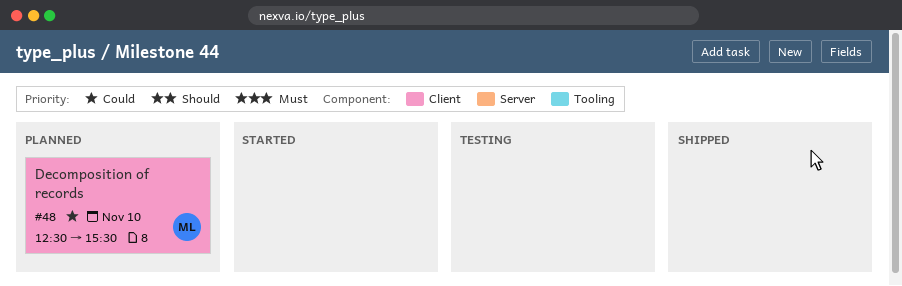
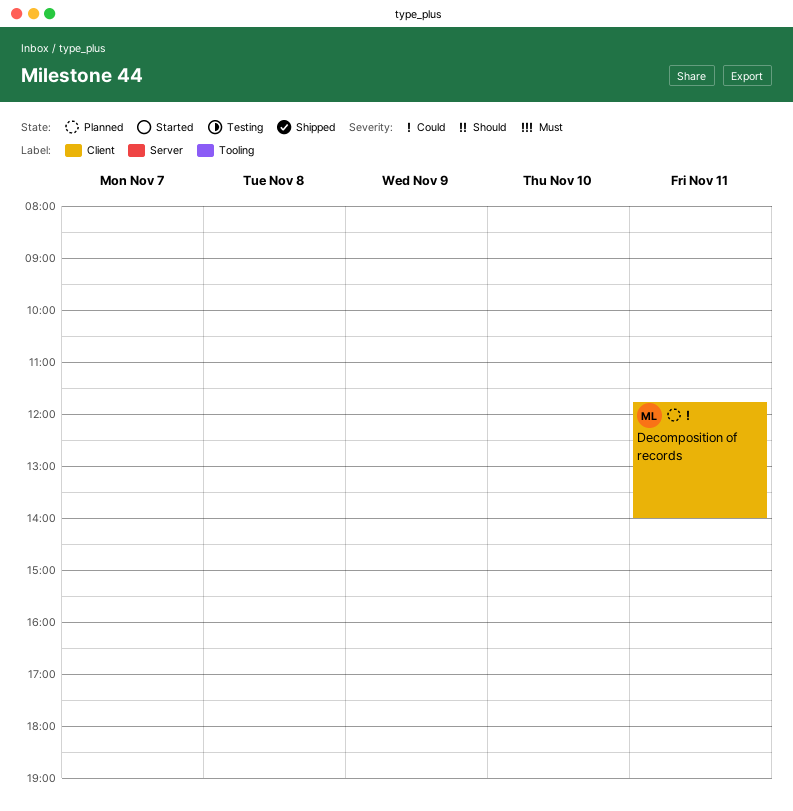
Decomposition of records, day: Nov 10 -> Nov 11
Decomposition of records, begins: 12:30 -> 11:45
Decomposition of records, ends: 15:30 -> 14:00

